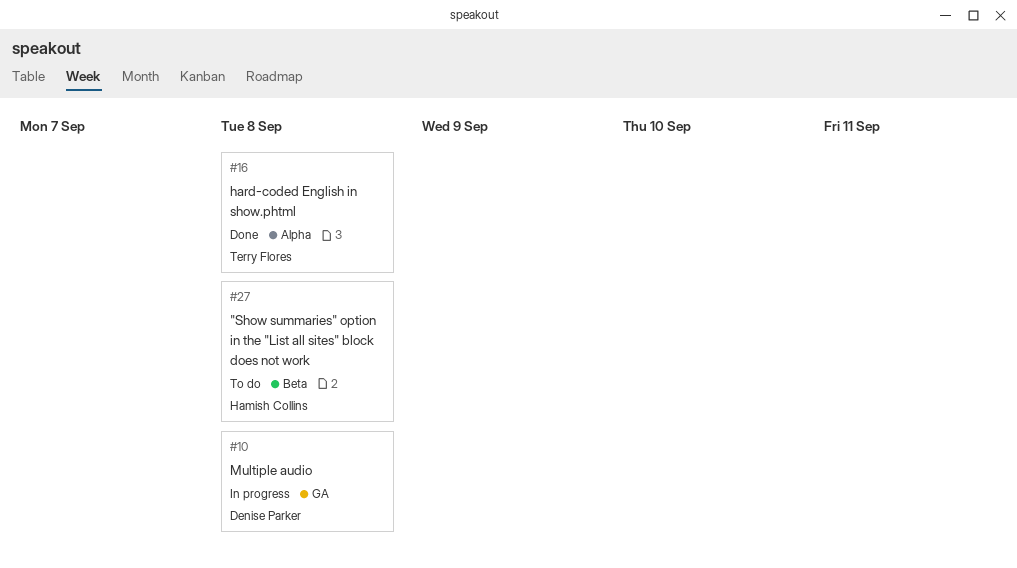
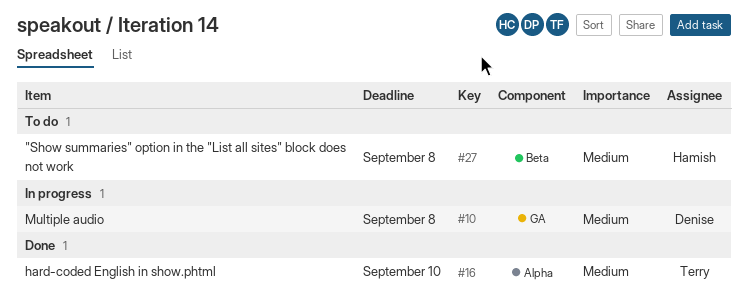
#16, due: Sep 8 -> Sep 10

